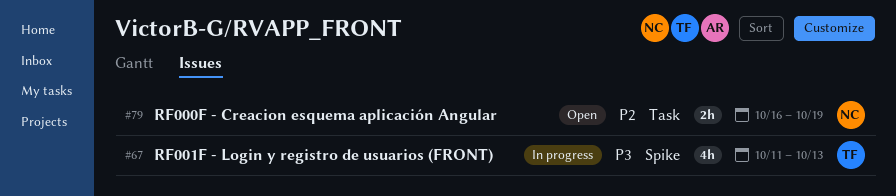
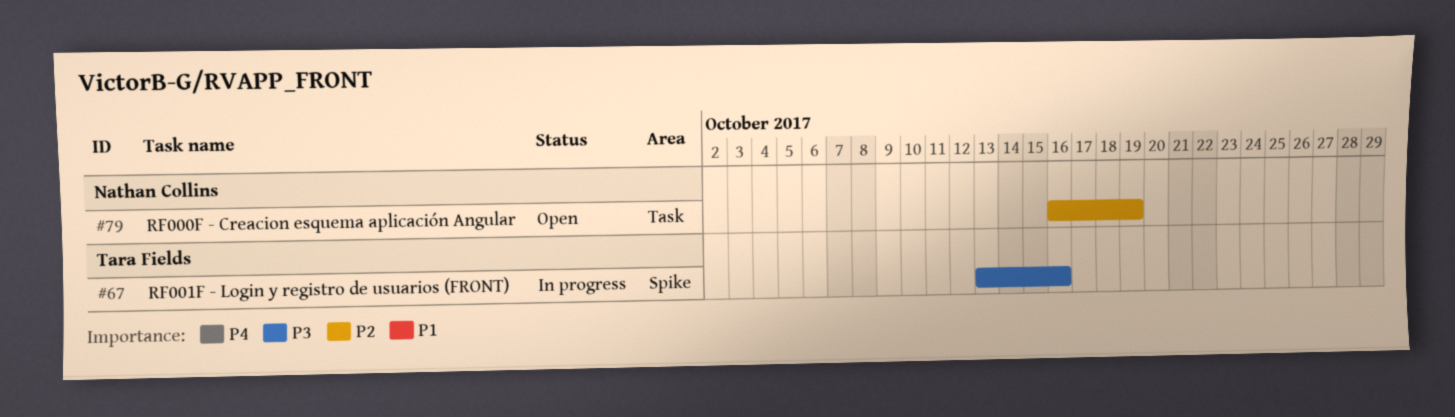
#67, start: Oct 11 -> Oct 13
#67, due: Oct 13 -> Oct 16

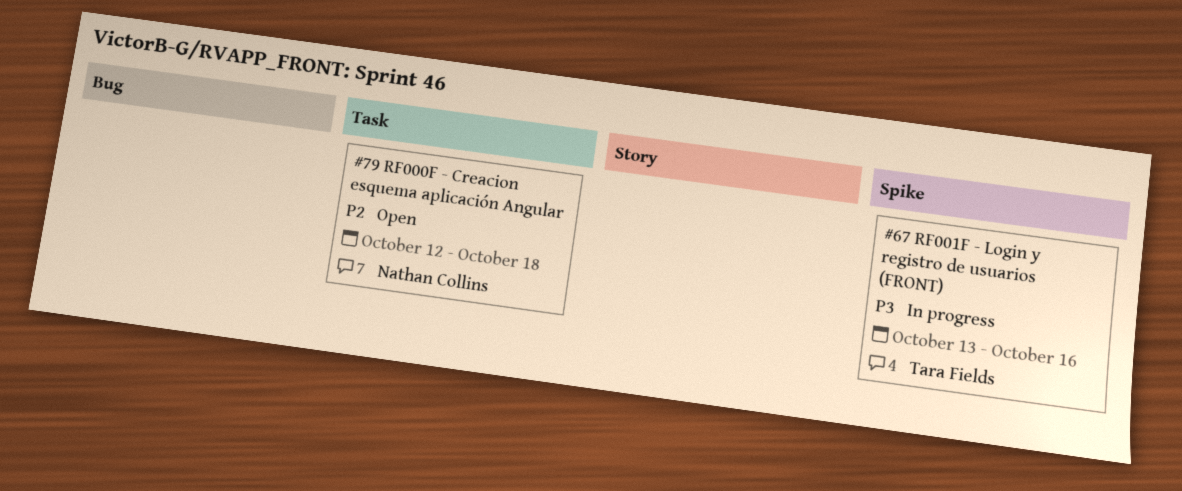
#79, start: Oct 16 -> Oct 12
#79, due: Oct 19 -> Oct 18

